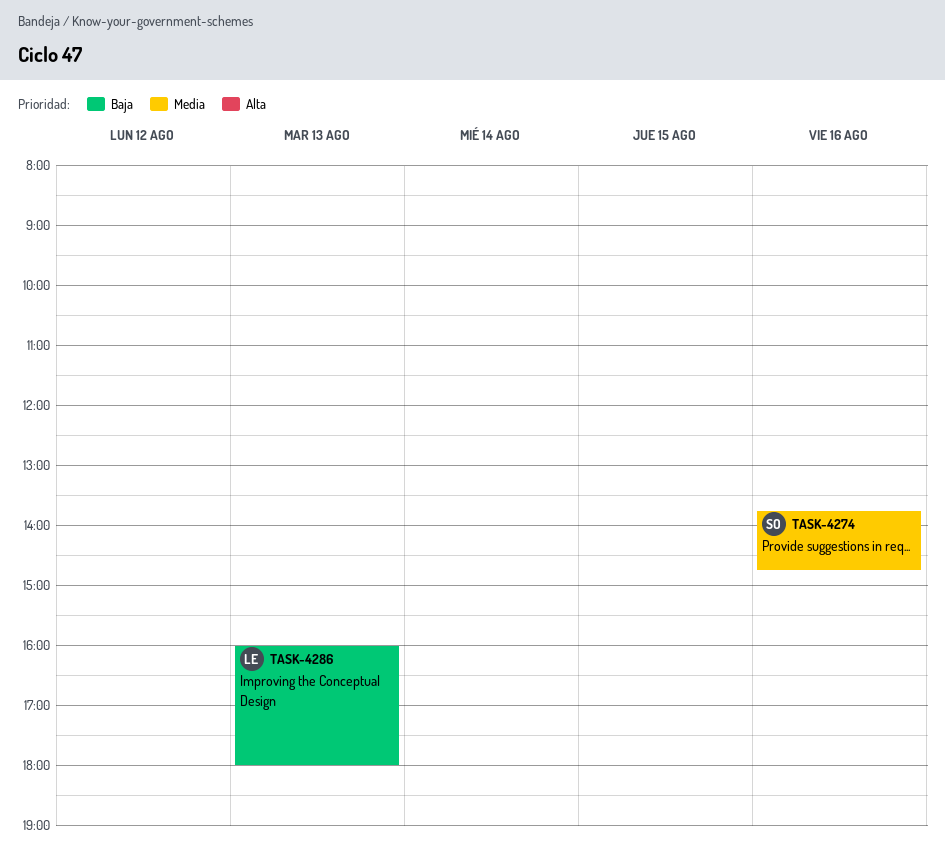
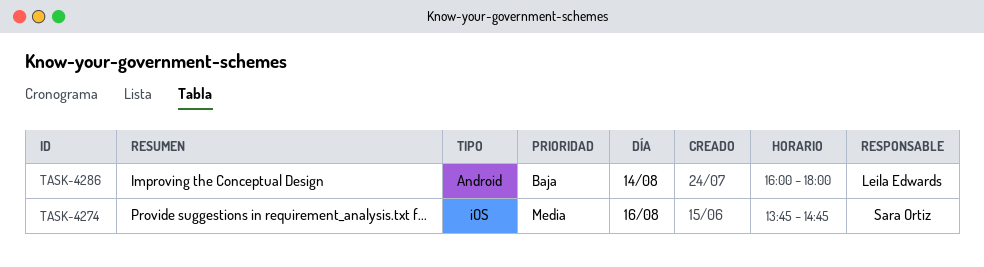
TASK-4286, day: Aug 13 -> Aug 14

